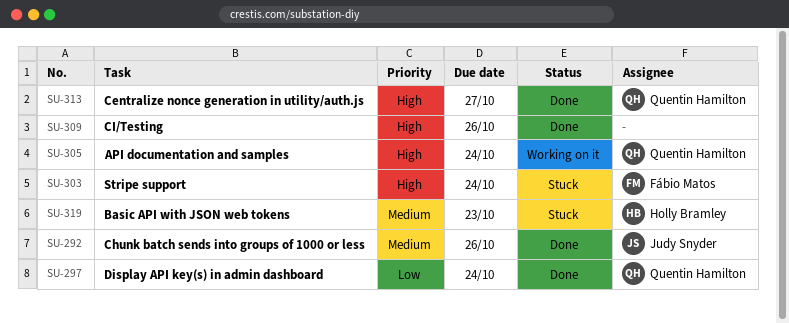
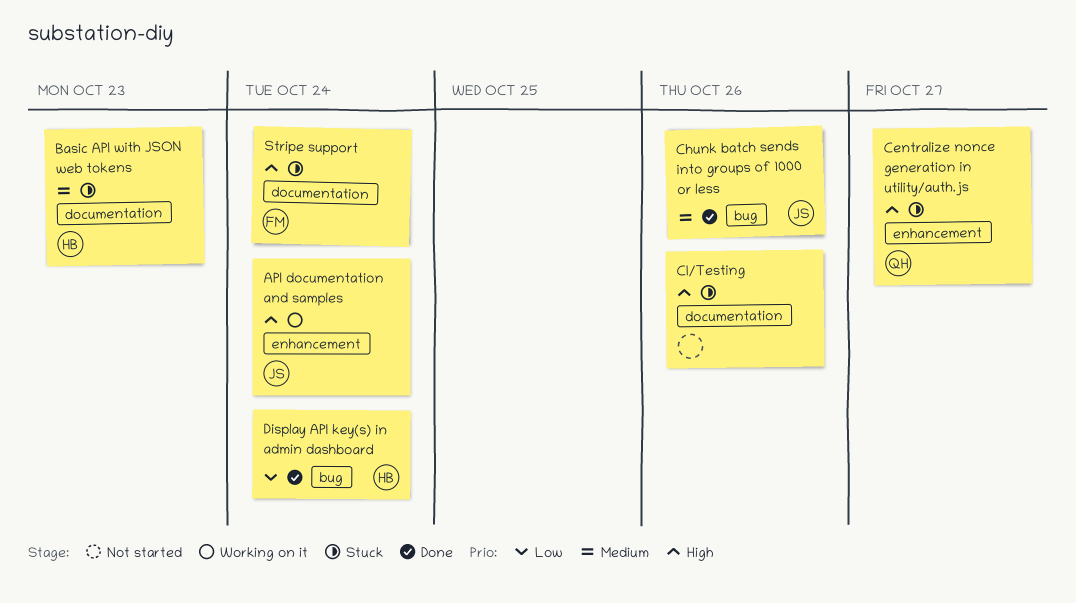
API documentation and samples, owner: Quentin Hamilton -> Judy Snyder
Centralize nonce generation in utility/auth.js, status: Done -> Stuck
CI/Testing, status: Done -> Stuck
Display API key(s) in admin dashboard, owner: Quentin Hamilton -> Holly Bramley

